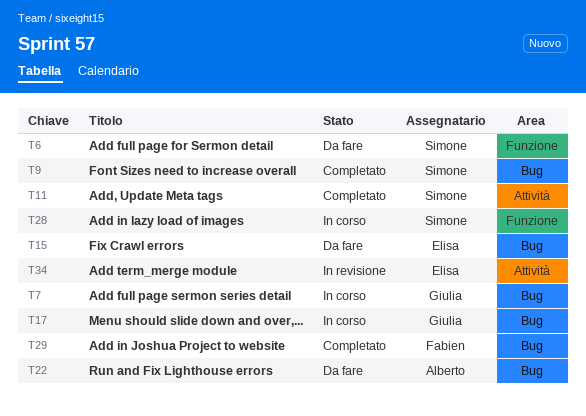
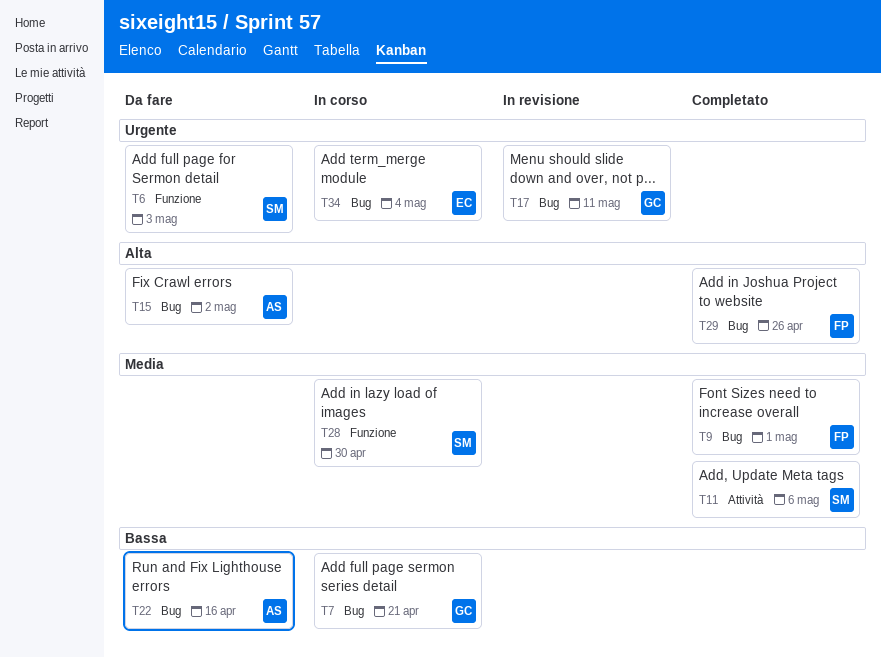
T9, owner: Simone -> Fabien
T15, owner: Elisa -> Alberto
T17, status: In corso -> In revisione
T34, status: In revisione -> In corso
T34, label: Attività -> Bug

